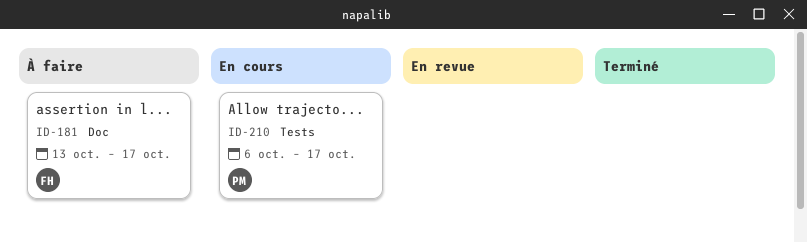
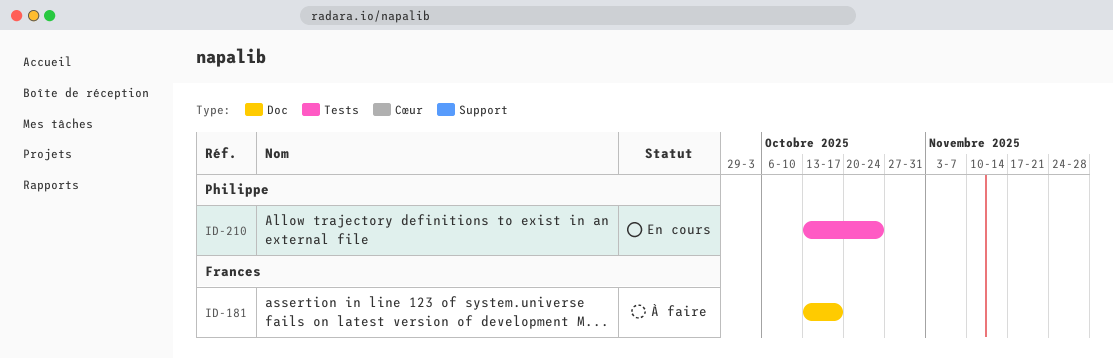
ID-210, start: Oct 6 -> Oct 13
ID-210, due: Oct 17 -> Oct 24

